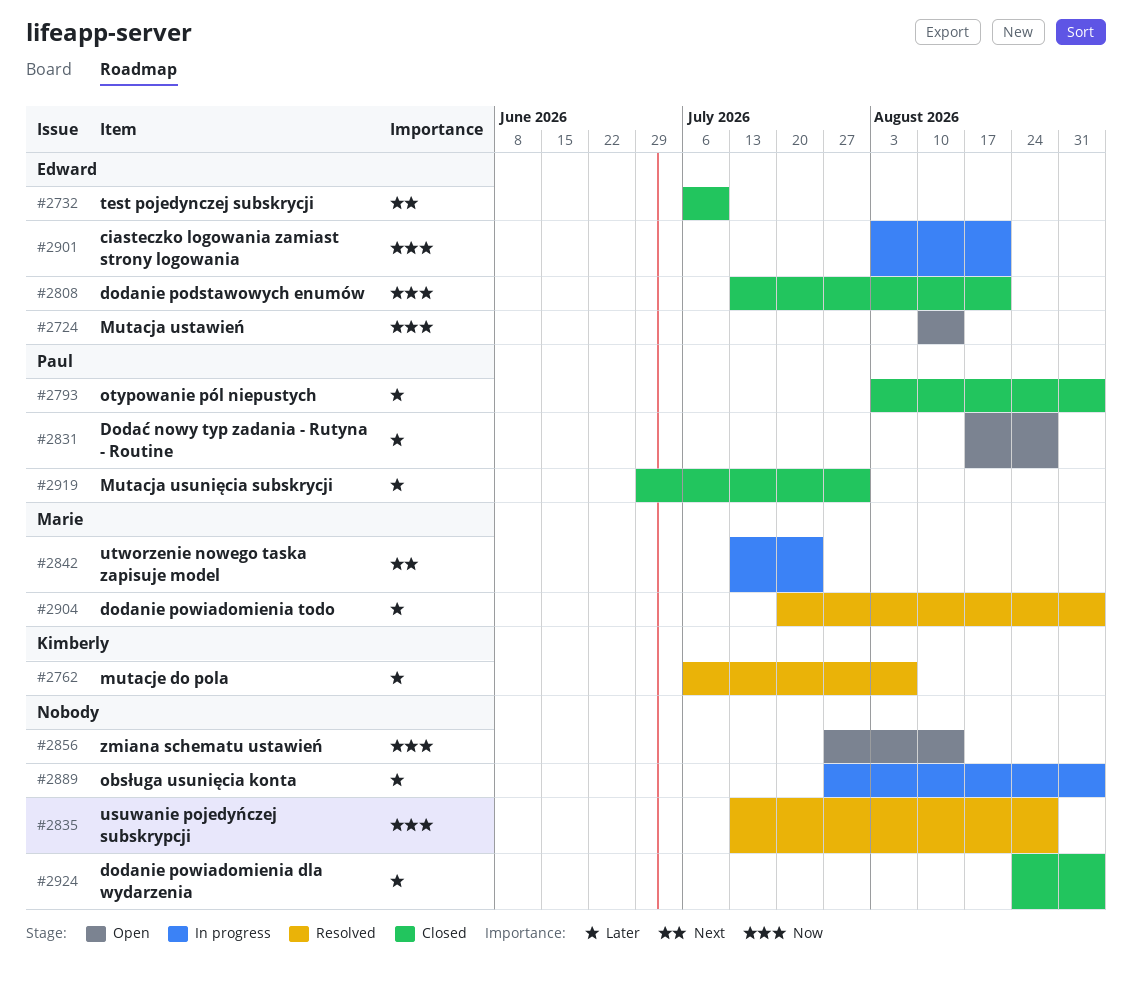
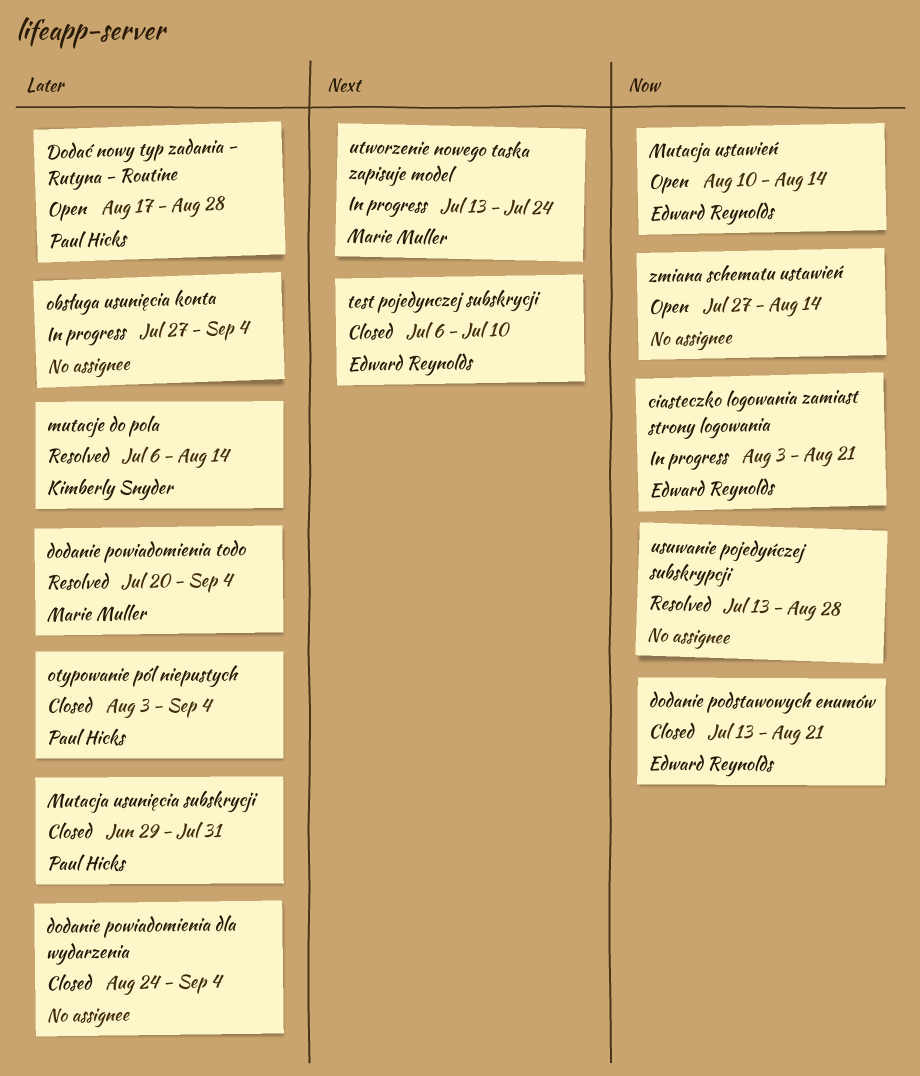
mutacje do pola, due: Aug 7 -> Aug 14

